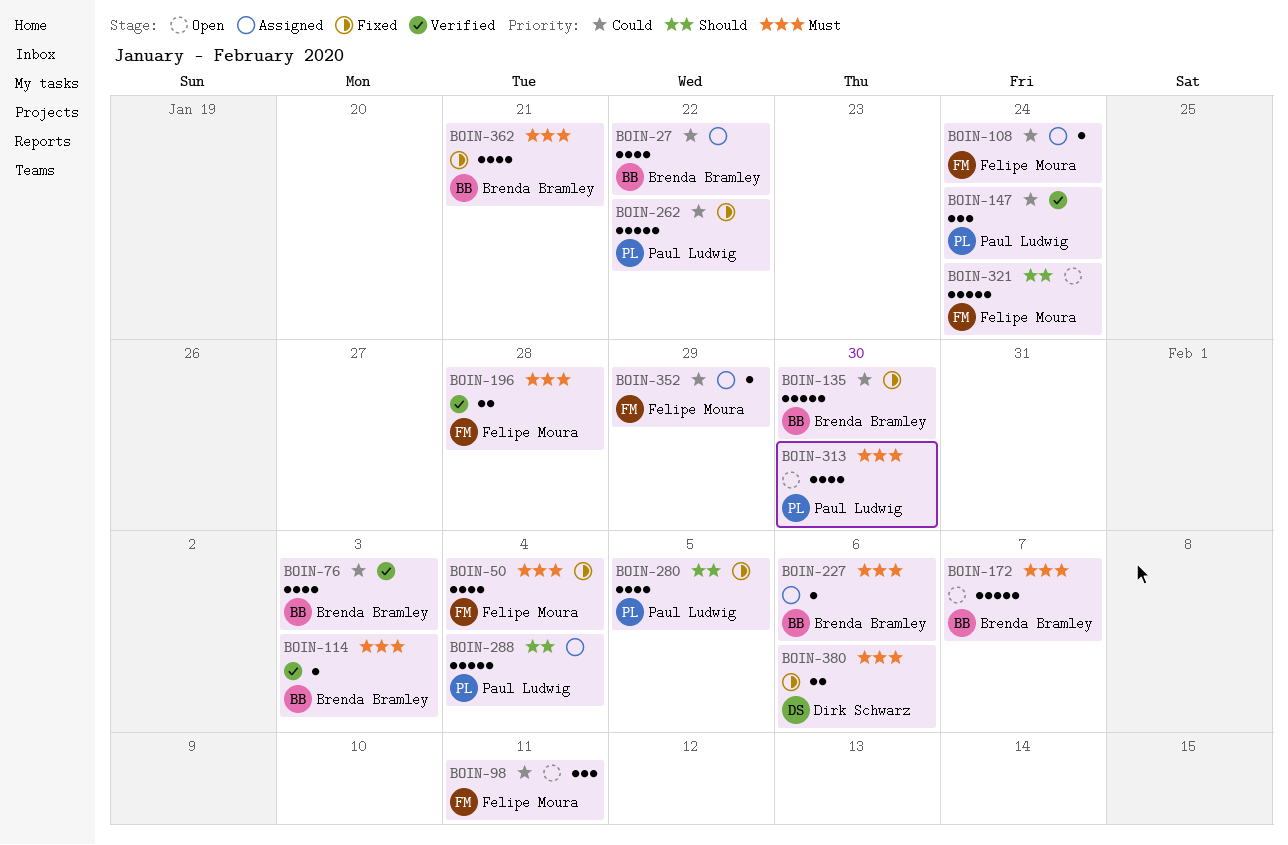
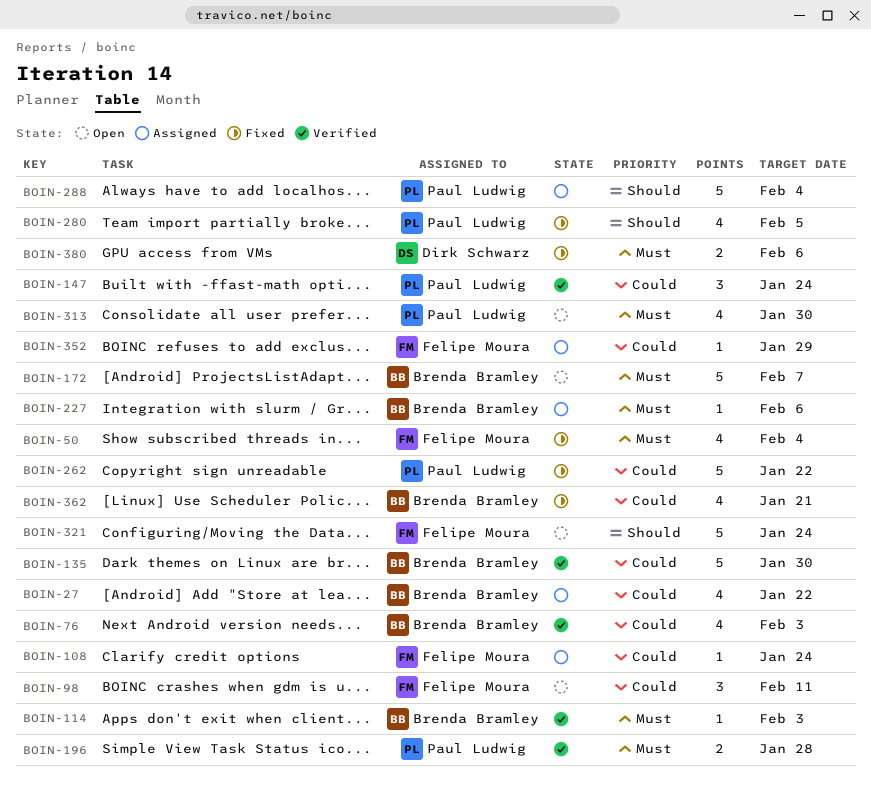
BOIN-135, status: Fixed -> Verified
BOIN-196, owner: Felipe Moura -> Paul Ludwig
BOIN-362, priority: Must -> Could

